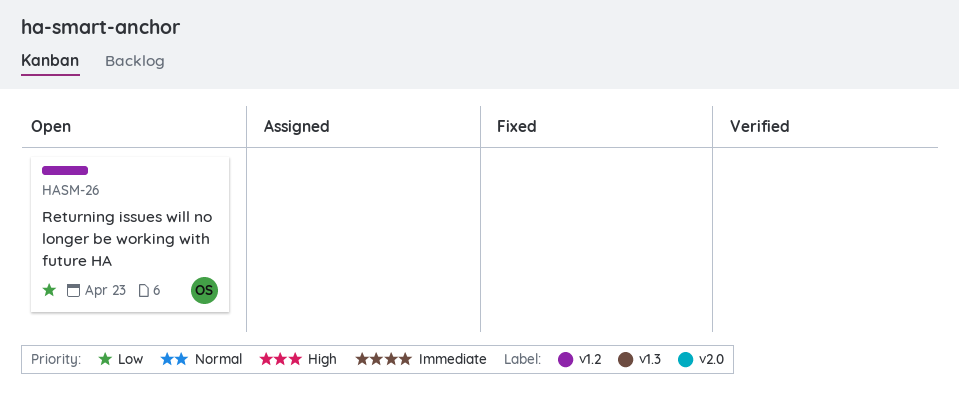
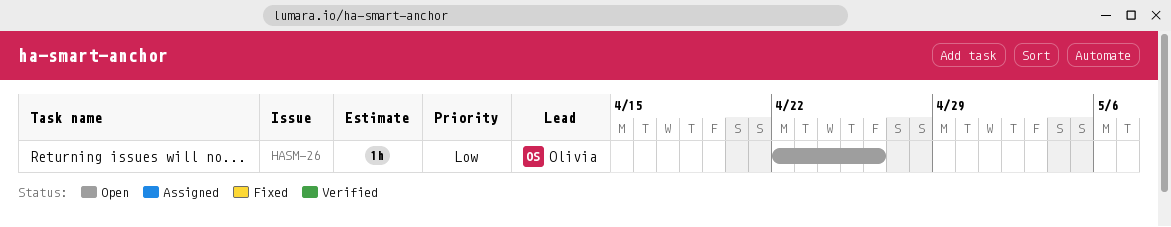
HASM-26, due: Apr 23 -> Apr 26

